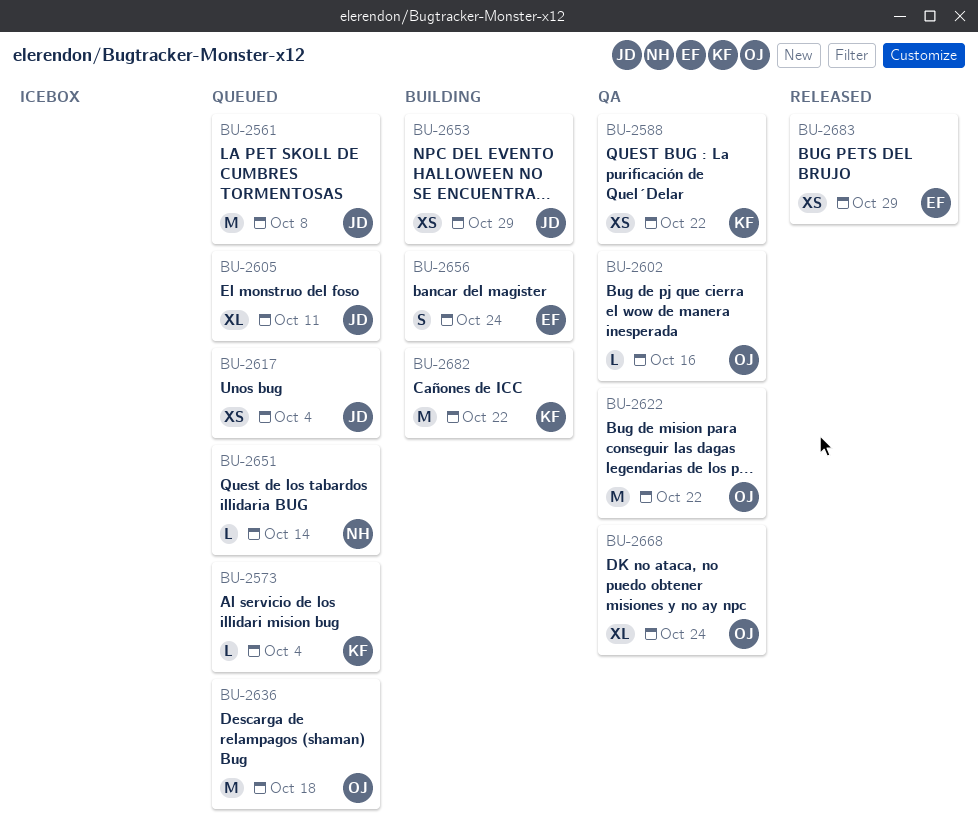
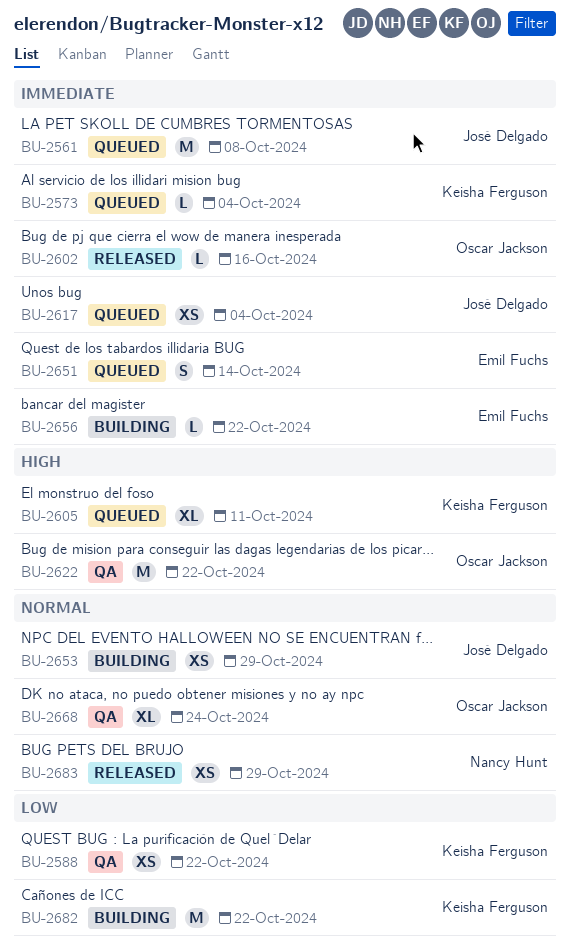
BU-2602, status: QA -> Released
BU-2605, owner: José Delgado -> Keisha Ferguson
BU-2636: present -> none
BU-2651, owner: Nancy Hunt -> Emil Fuchs
BU-2651, estimate: L -> S
BU-2656, estimate: S -> L
BU-2656, due: Oct 24 -> Oct 22
BU-2683, owner: Emil Fuchs -> Nancy Hunt

